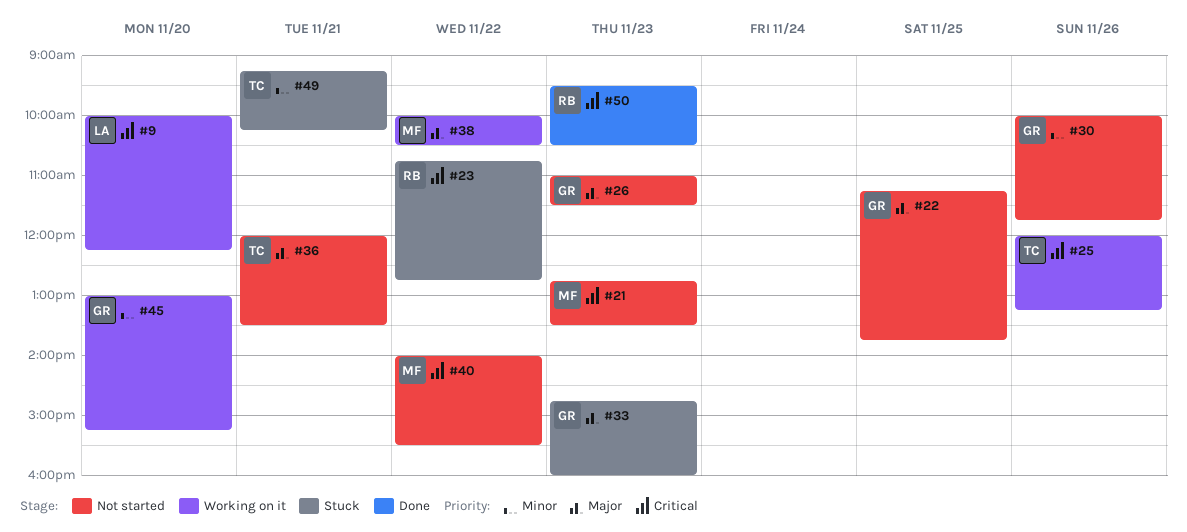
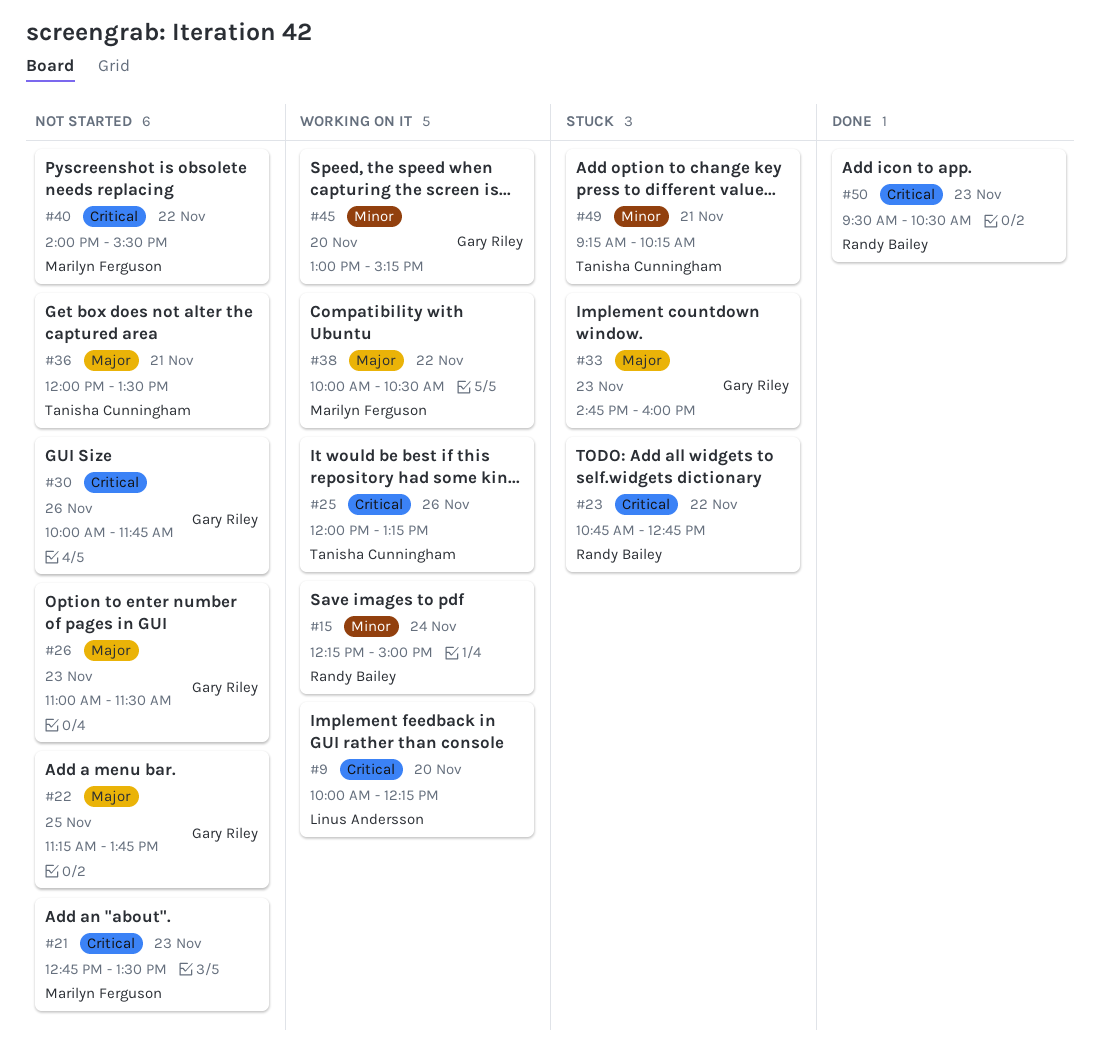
#15: none -> present
#30, priority: Minor -> Critical

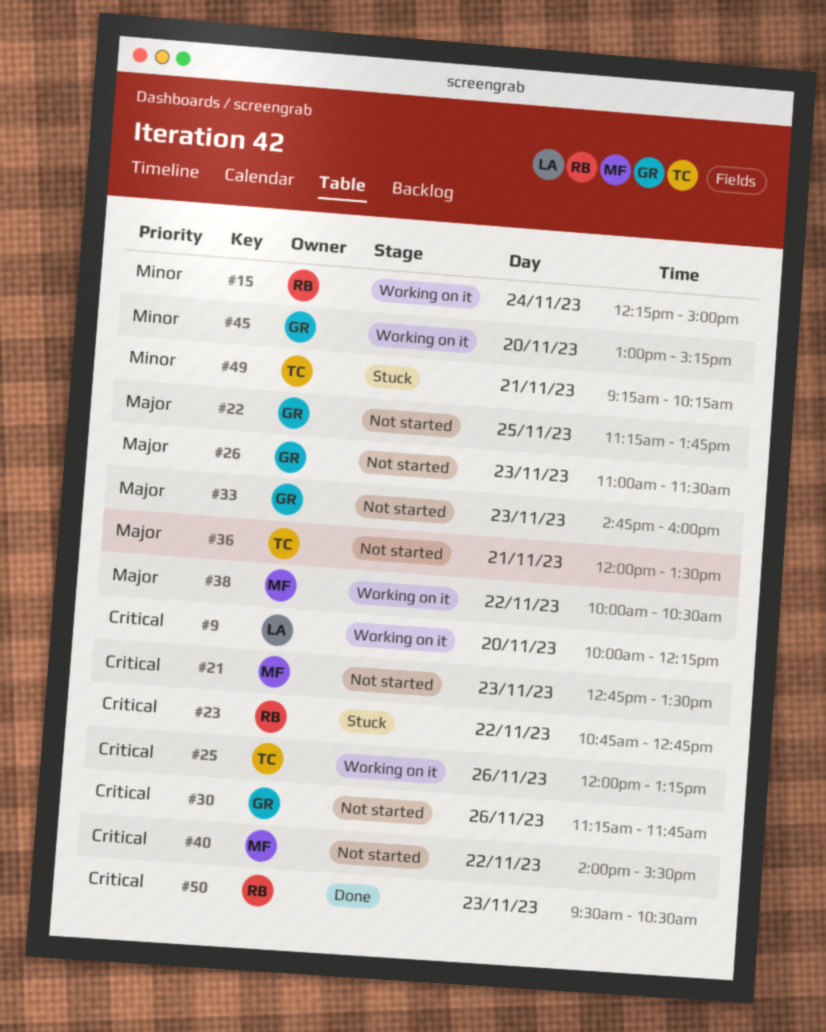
#30, begins: 10:00 -> 11:15
#33, status: Stuck -> Not started

